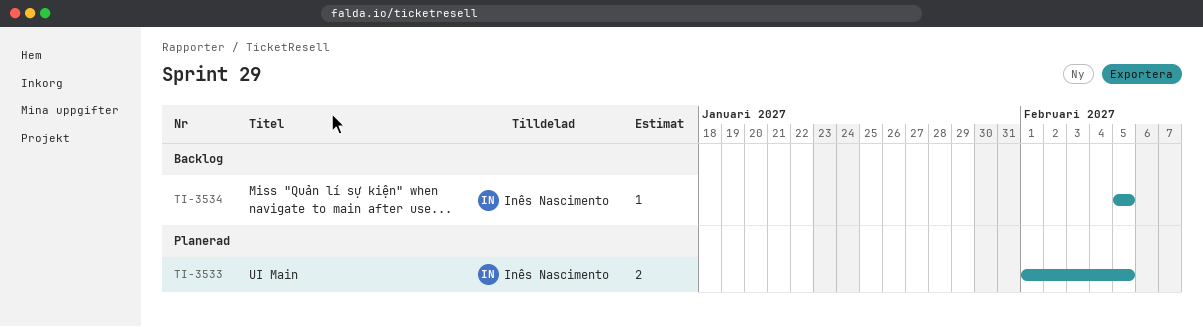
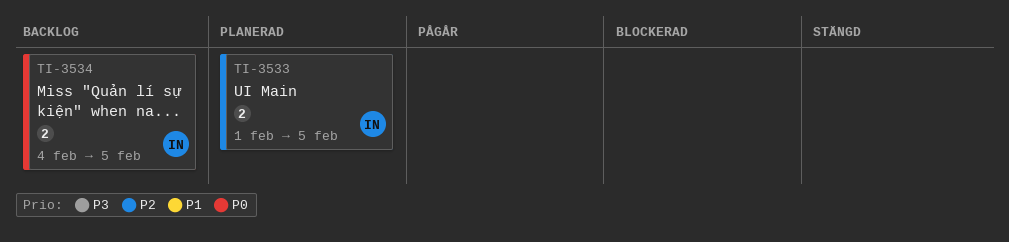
TI-3534, estimate: 1 -> 2
TI-3534, start: Feb 5 -> Feb 4

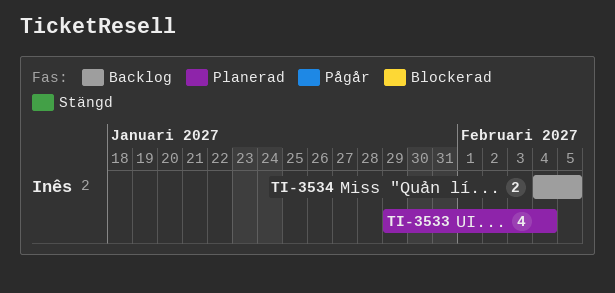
TI-3533, estimate: 2 -> 4
TI-3533, start: Feb 1 -> Jan 29
TI-3533, due: Feb 5 -> Feb 4

